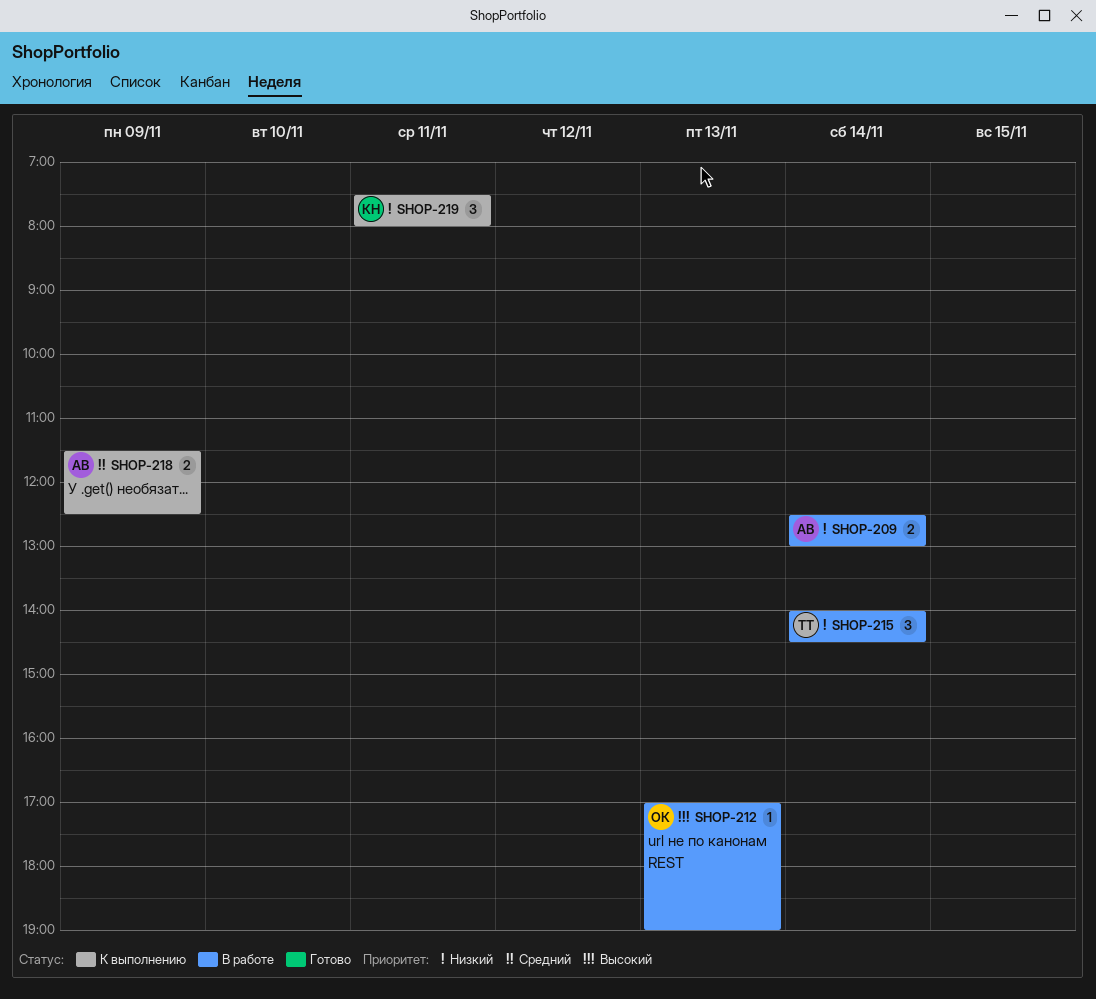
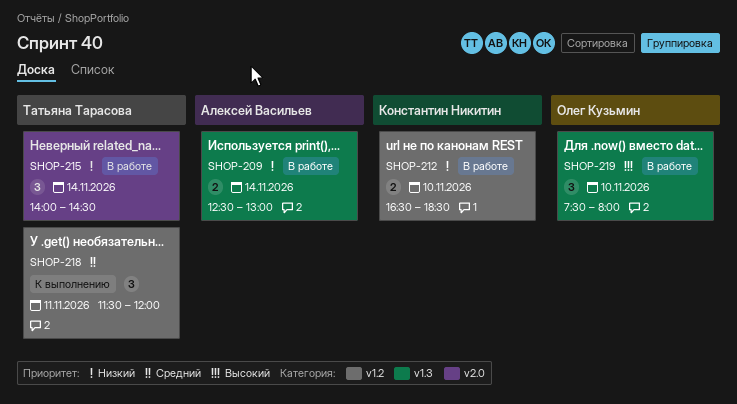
SHOP-212, owner: Олег Кузьмин -> Константин Никитин
SHOP-212, priority: Высокий -> Низкий
SHOP-212, estimate: 1 -> 2
SHOP-212, day: Nov 13 -> Nov 10
SHOP-212, begins: 17:00 -> 16:30
SHOP-212, ends: 19:00 -> 18:30
SHOP-218, owner: Алексей Васильев -> Татьяна Тарасова
SHOP-218, estimate: 2 -> 3
SHOP-218, day: Nov 9 -> Nov 11
SHOP-218, ends: 12:30 -> 12:00
SHOP-219, status: К выполнению -> В работе
SHOP-219, owner: Константин Никитин -> Олег Кузьмин
SHOP-219, priority: Низкий -> Высокий
SHOP-219, day: Nov 11 -> Nov 10

